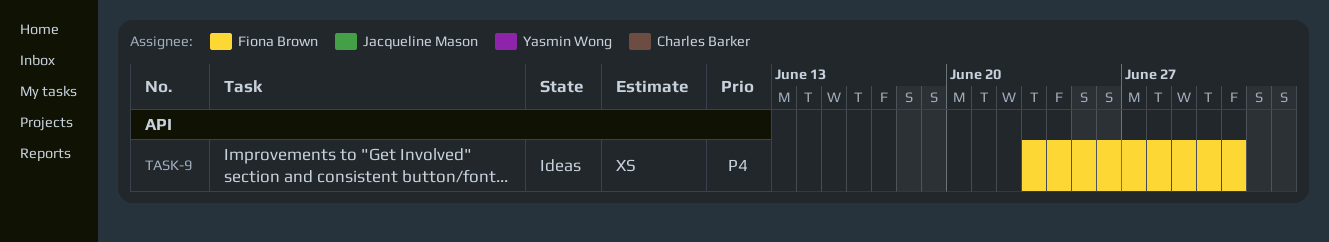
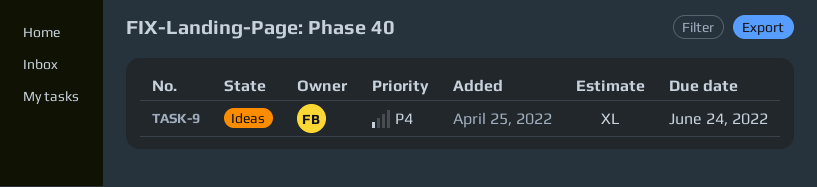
TASK-9, estimate: XS -> XL
TASK-9, due: Jul 1 -> Jun 24

